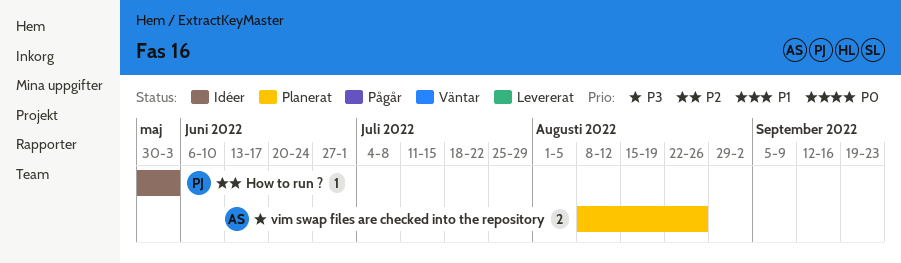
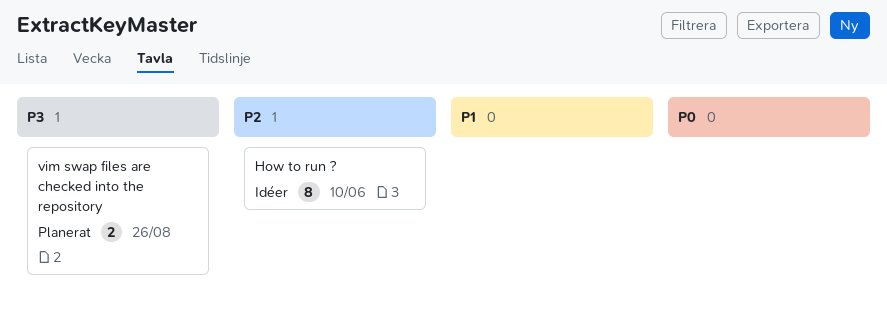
How to run ?, estimate: 1 -> 8
How to run ?, due: Jun 3 -> Jun 10

